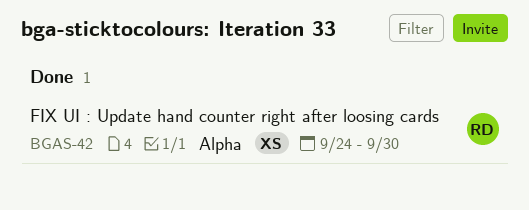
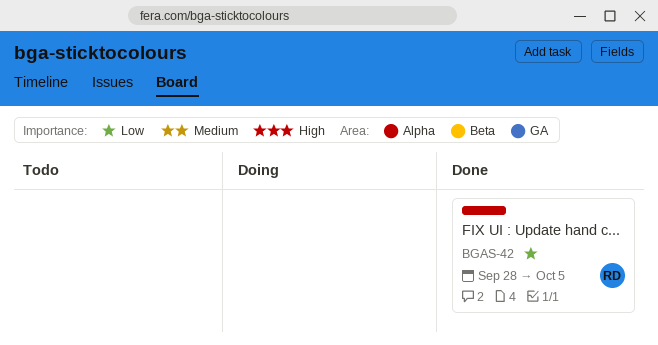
BGAS-42, start: Sep 24 -> Sep 28
BGAS-42, due: Sep 30 -> Oct 5

